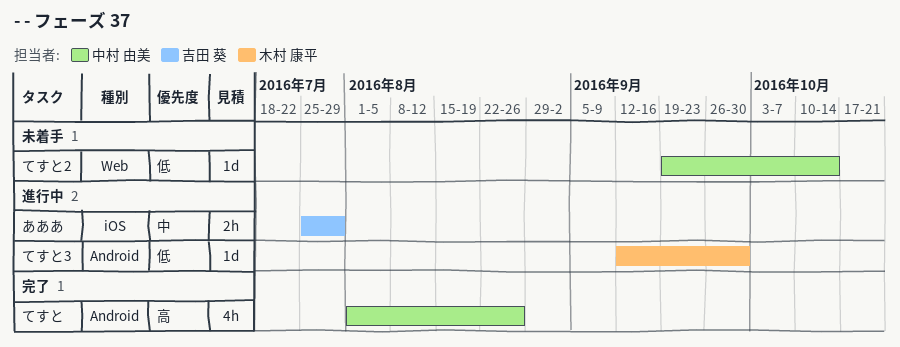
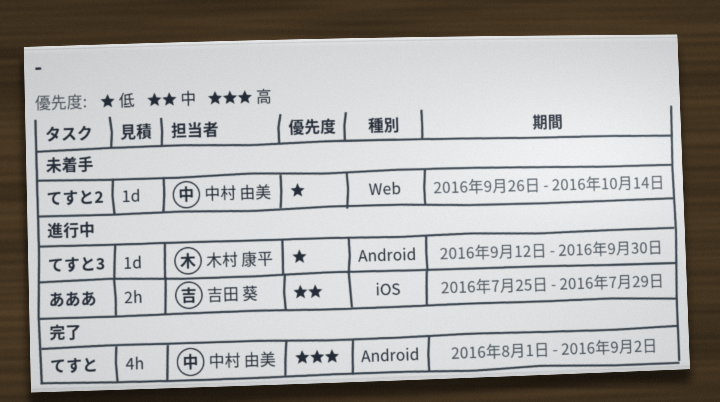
てすと, due: Aug 26 -> Sep 2
てすと2, start: Sep 19 -> Sep 26

